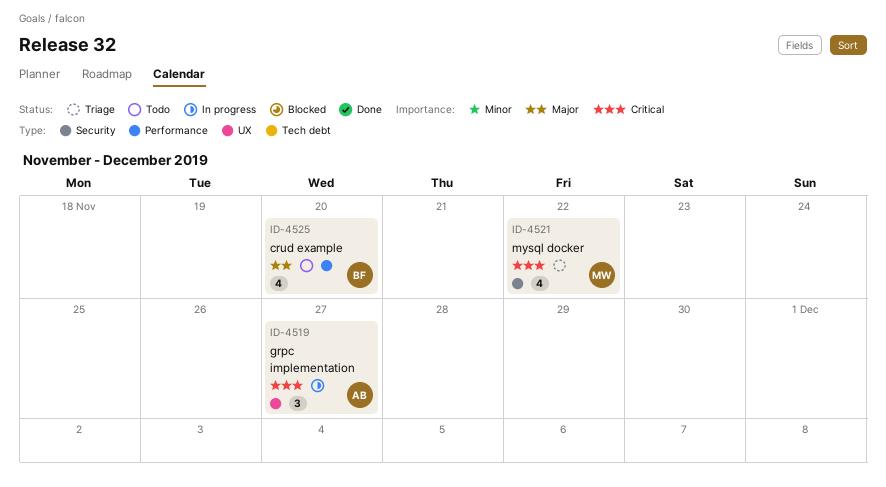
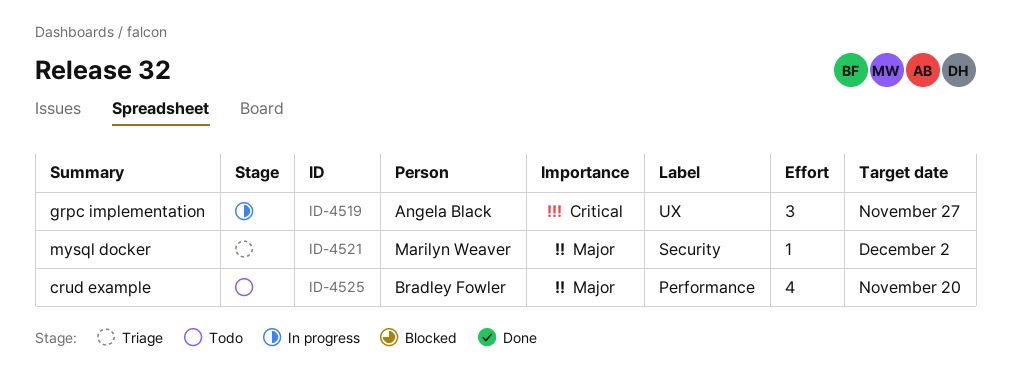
ID-4521, priority: Critical -> Major
ID-4521, estimate: 4 -> 1
ID-4521, due: Nov 22 -> Dec 2

